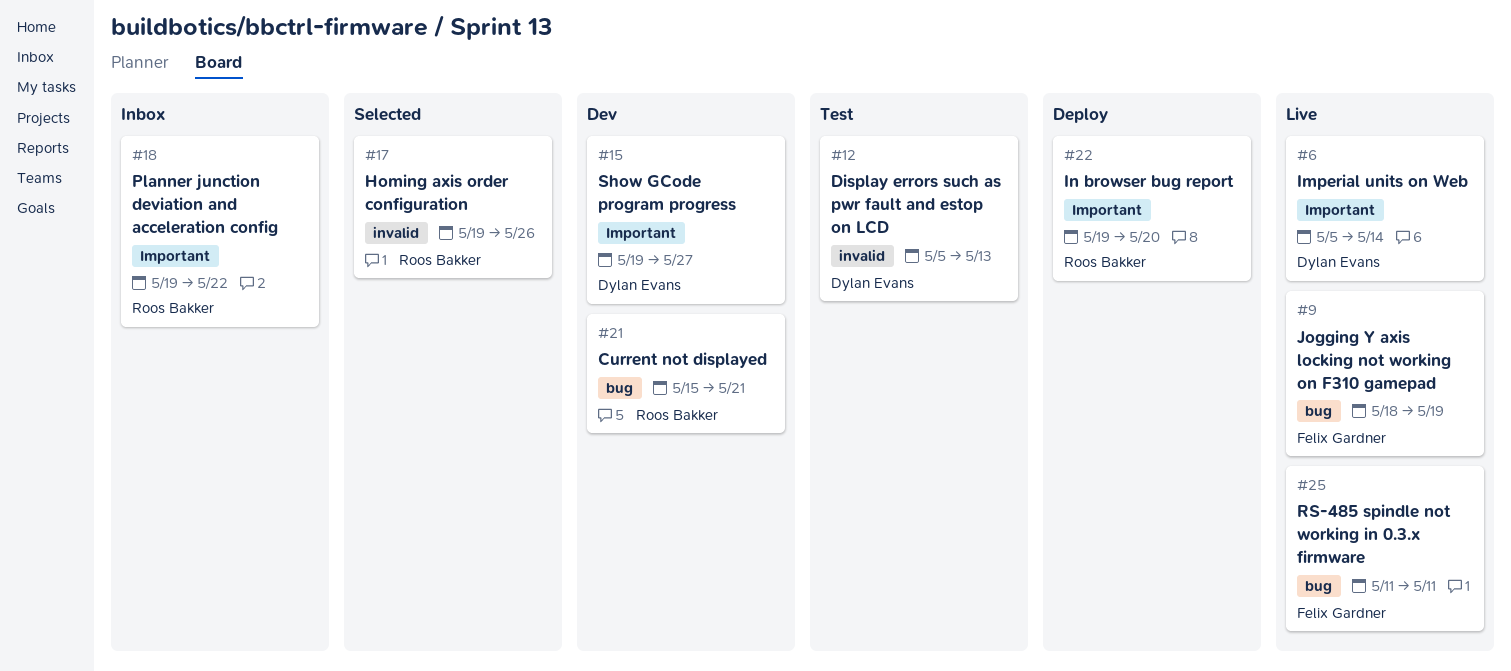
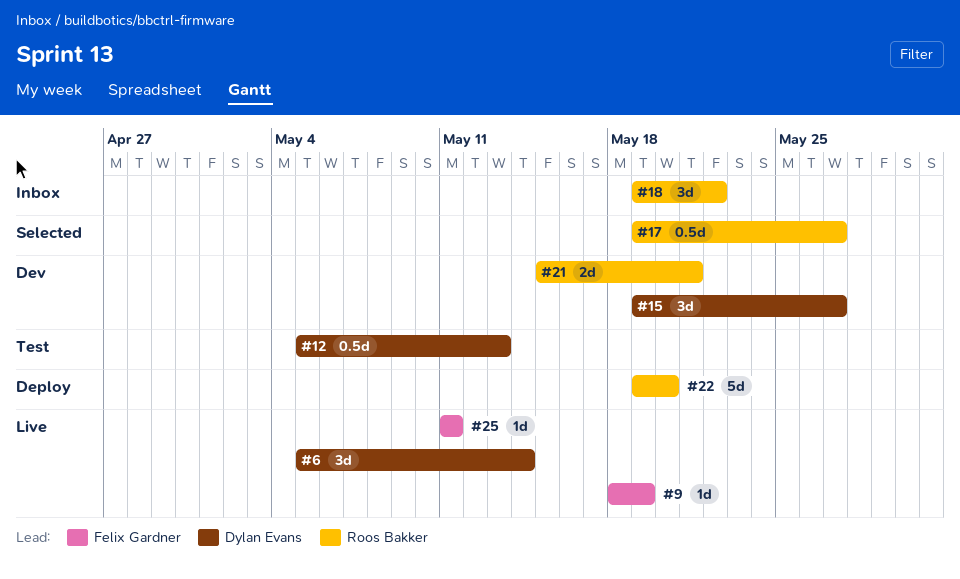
#17, due: May 26 -> May 27

